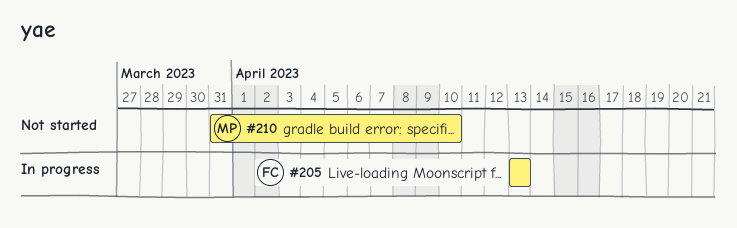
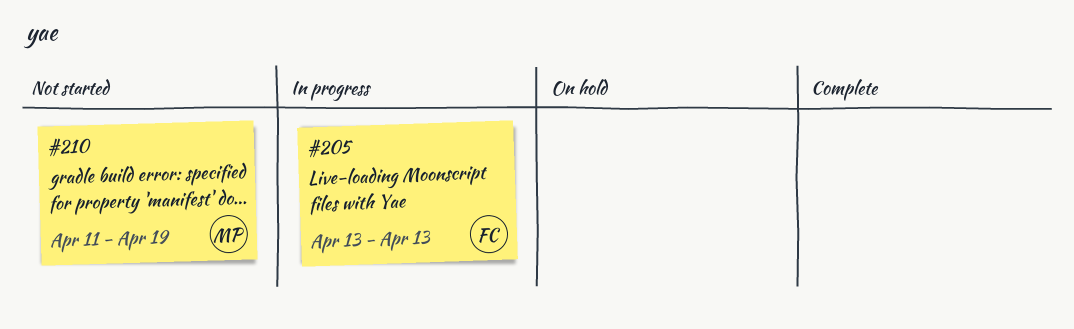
#210, start: Mar 31 -> Apr 11
#210, due: Apr 10 -> Apr 19

